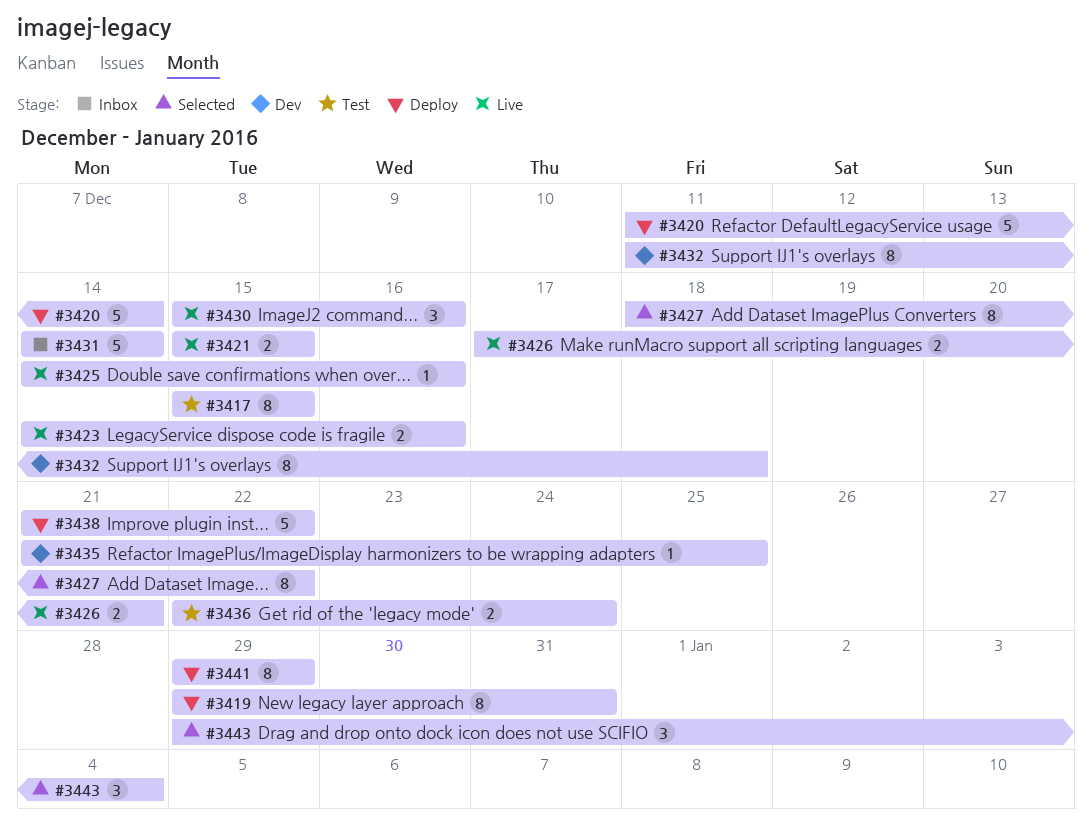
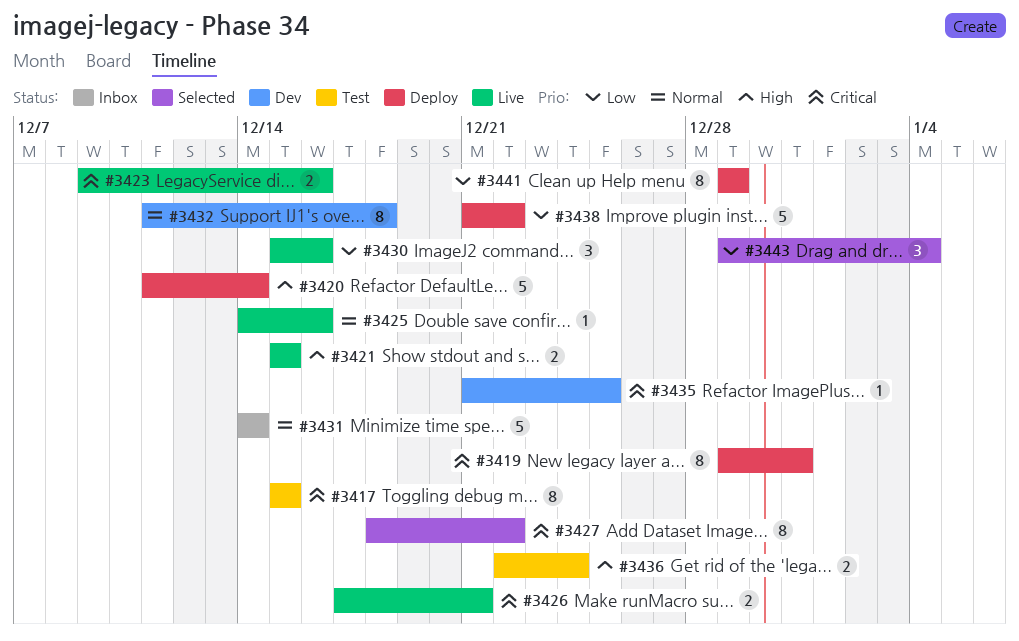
#3423, start: Dec 14 -> Dec 9

